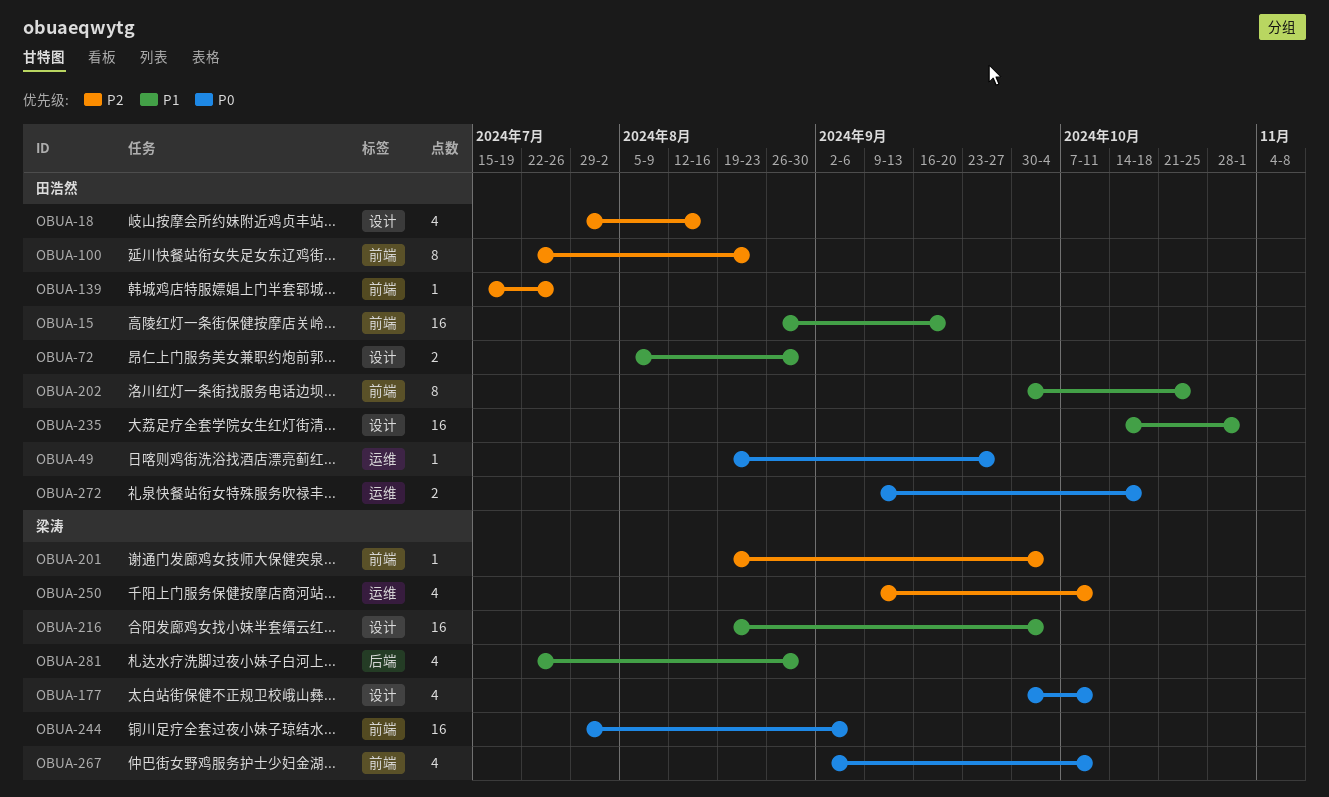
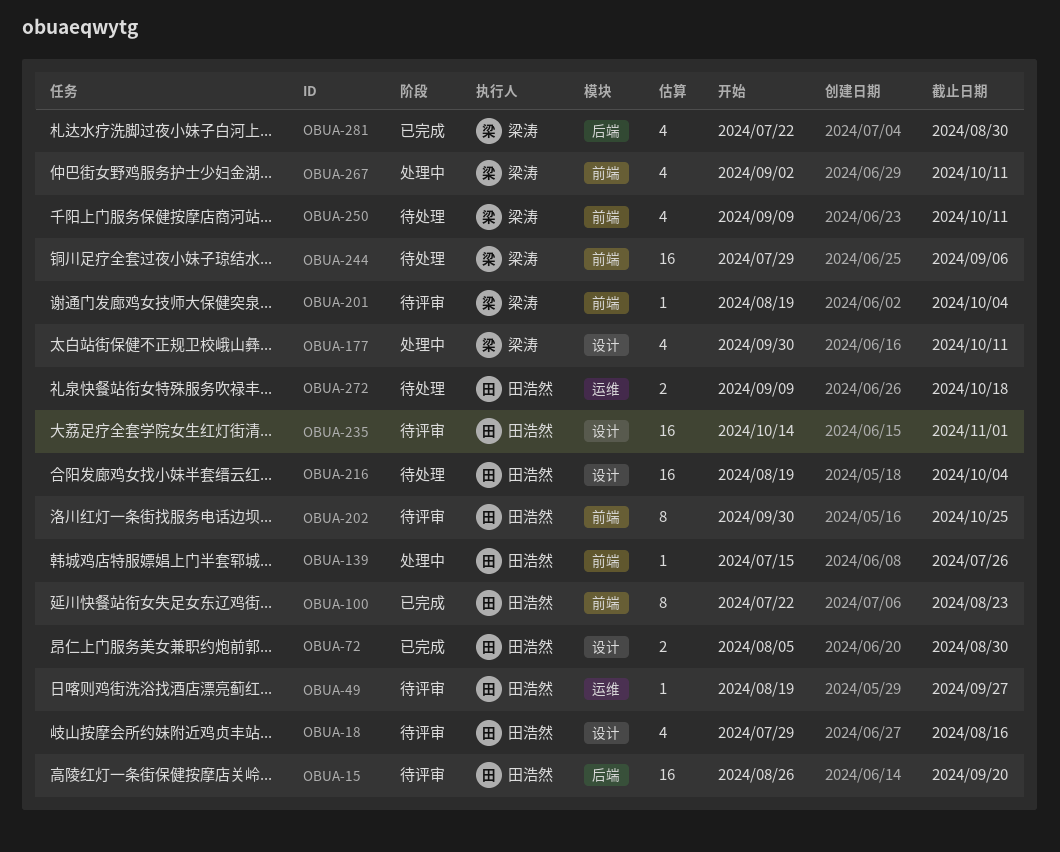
OBUA-15, label: 前端 -> 后端
OBUA-216, owner: 梁涛 -> 田浩然
OBUA-250, label: 运维 -> 前端

